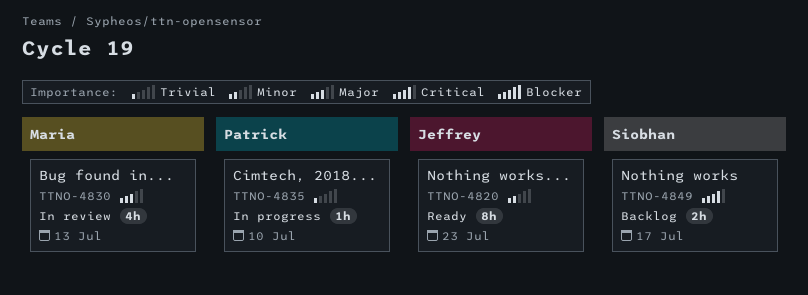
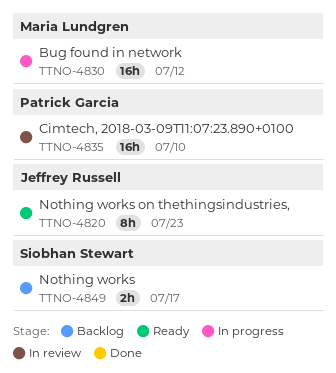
TTNO-4830, status: In review -> In progress
TTNO-4830, estimate: 4h -> 16h
TTNO-4830, due: Jul 13 -> Jul 12
TTNO-4835, status: In progress -> In review
TTNO-4835, estimate: 1h -> 16h

